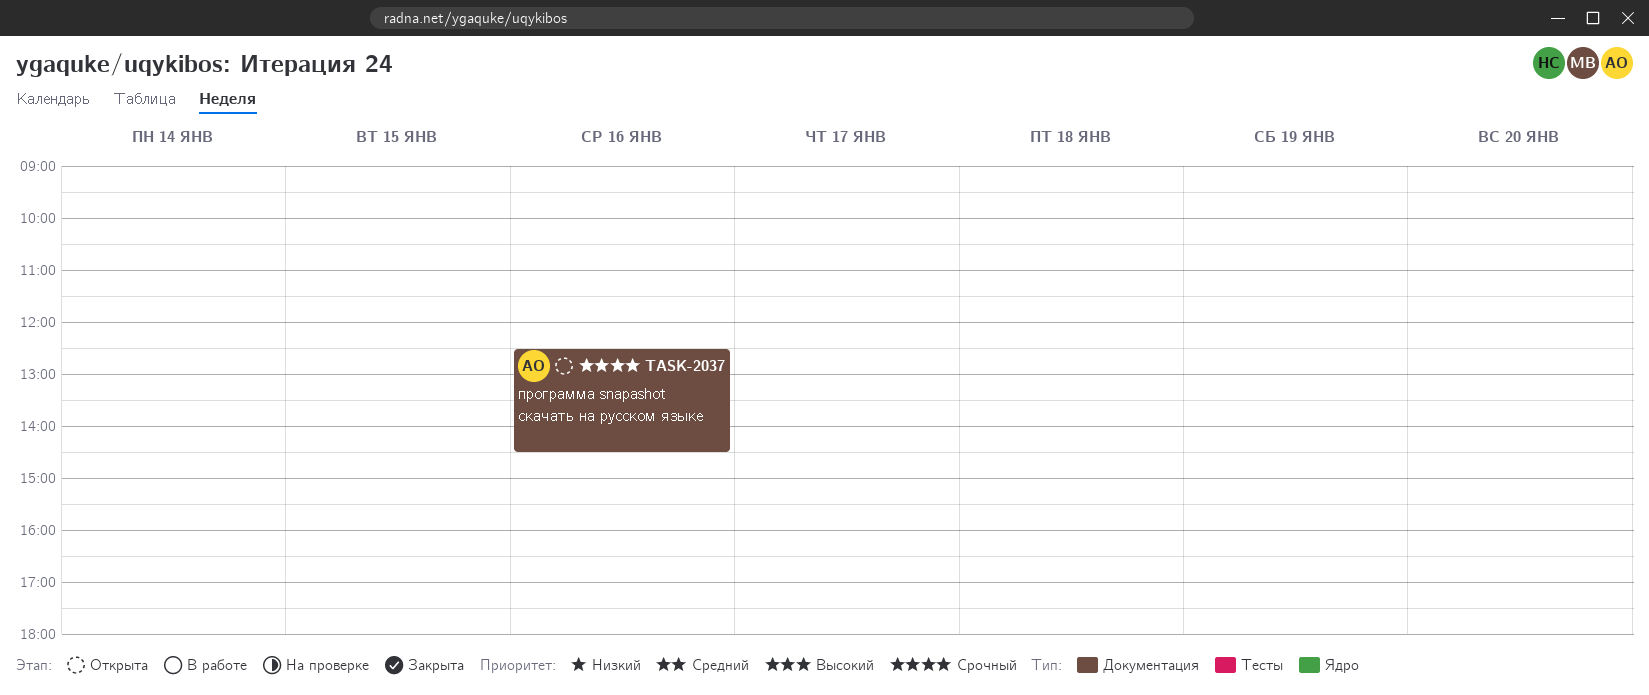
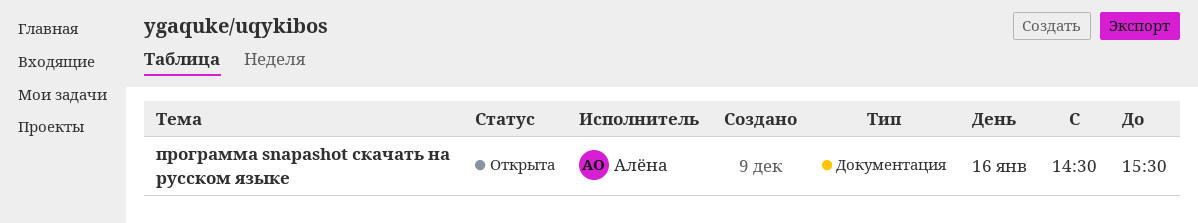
программа snapashot скачать на русском языке, begins: 12:30 -> 14:30
программа snapashot скачать на русском языке, ends: 14:30 -> 15:30

